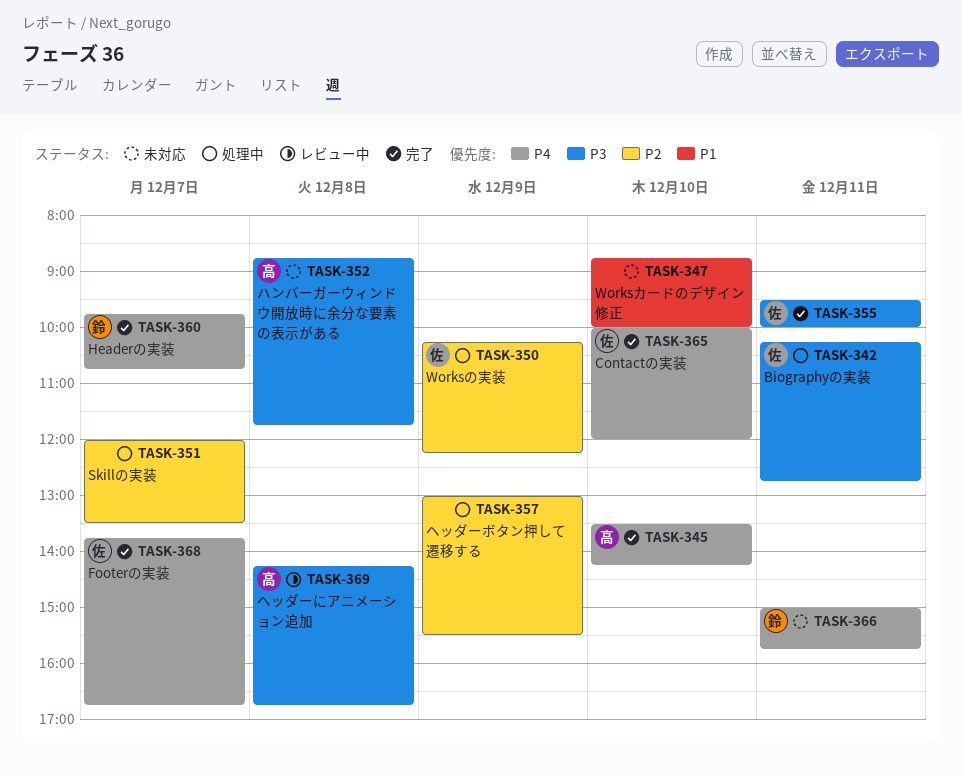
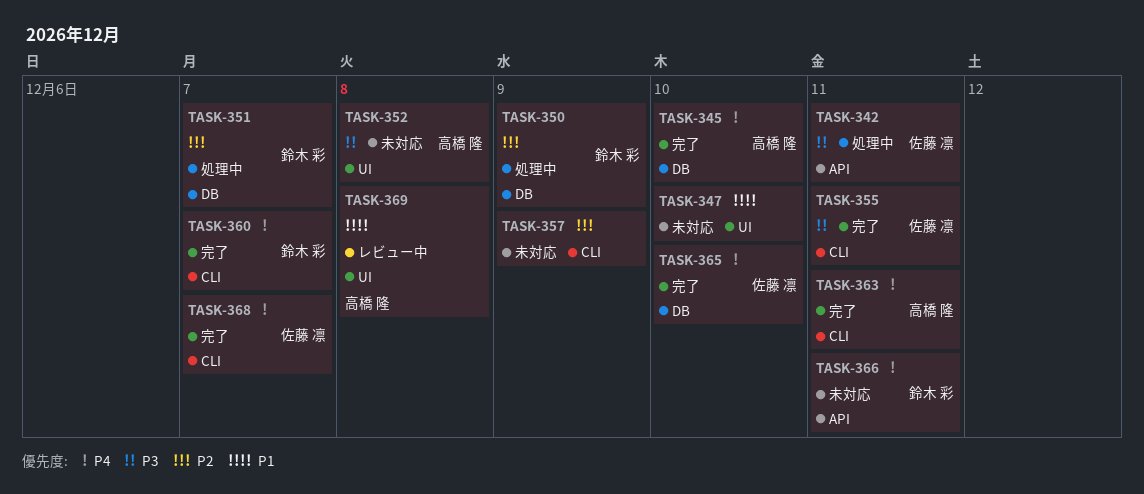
TASK-350, owner: 佐藤 凛 -> 鈴木 彩
TASK-351, owner: none -> 鈴木 彩
TASK-357, status: 処理中 -> 未対応
TASK-363: none -> present
TASK-369, priority: P3 -> P1

